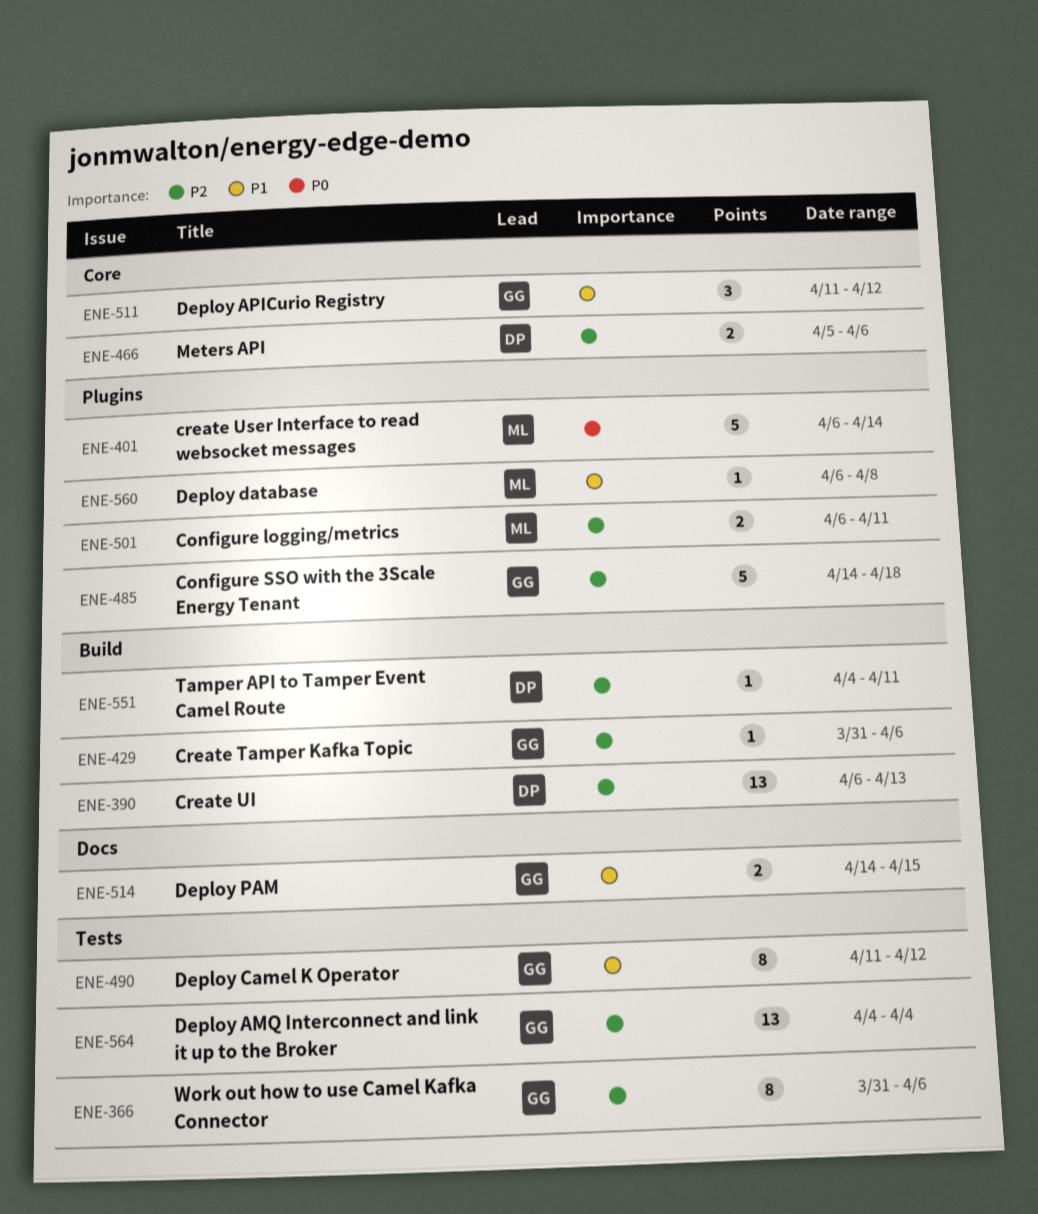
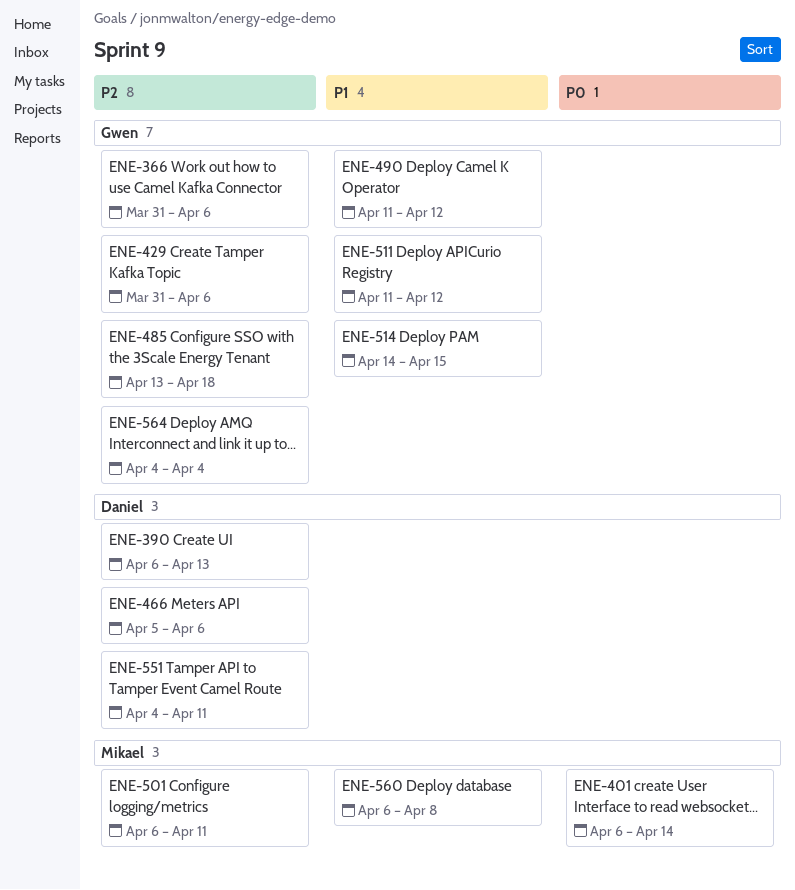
ENE-485, start: Apr 14 -> Apr 13

